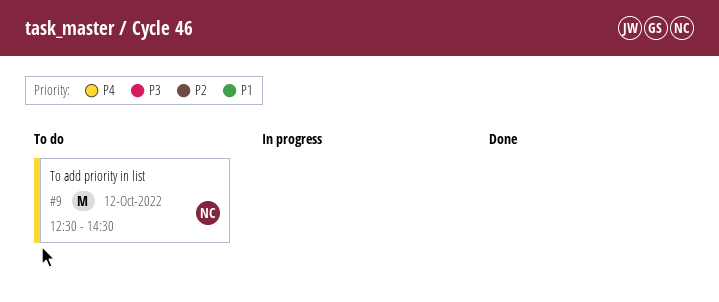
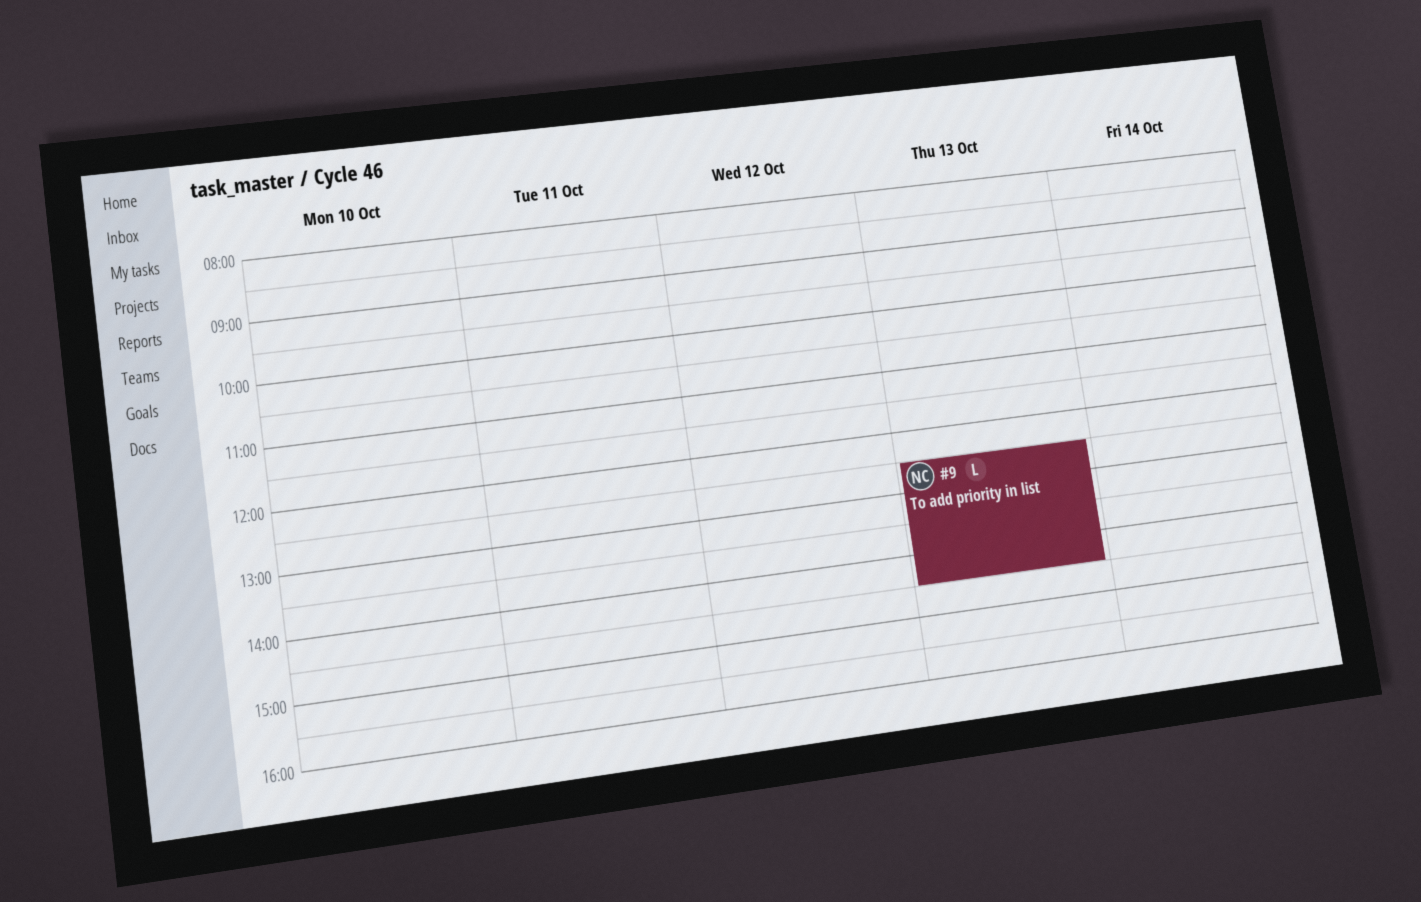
#9, estimate: M -> L
#9, day: Oct 12 -> Oct 13

